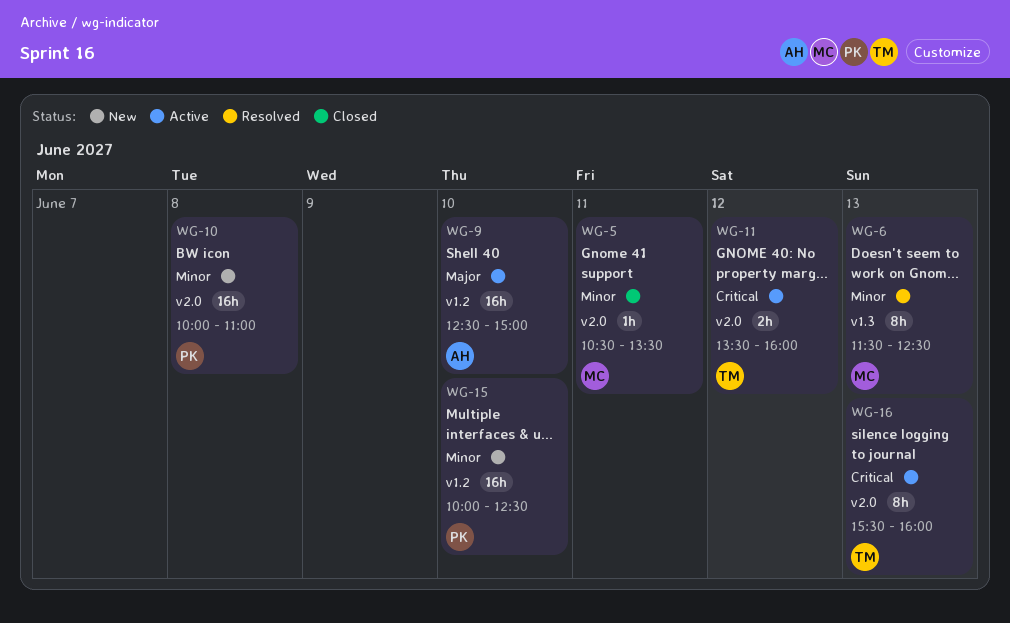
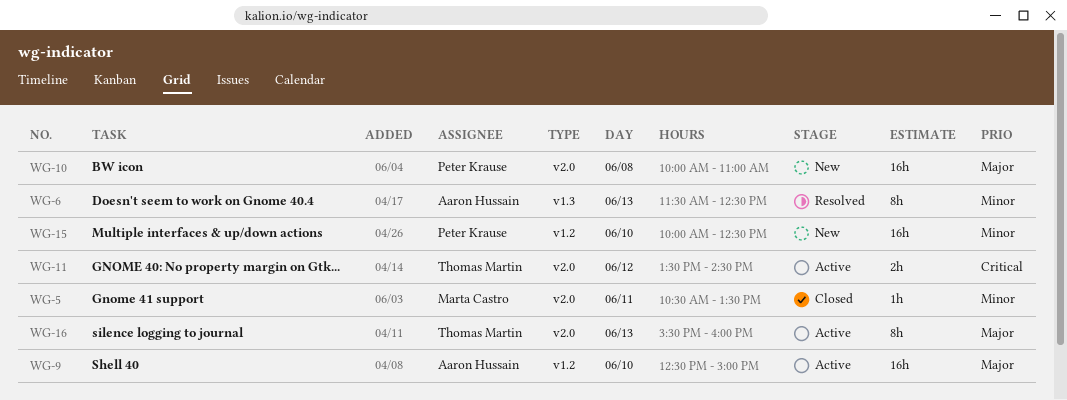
WG-6, owner: Marta Castro -> Aaron Hussain
WG-10, priority: Minor -> Major
WG-11, ends: 16:00 -> 14:30
WG-16, priority: Critical -> Major

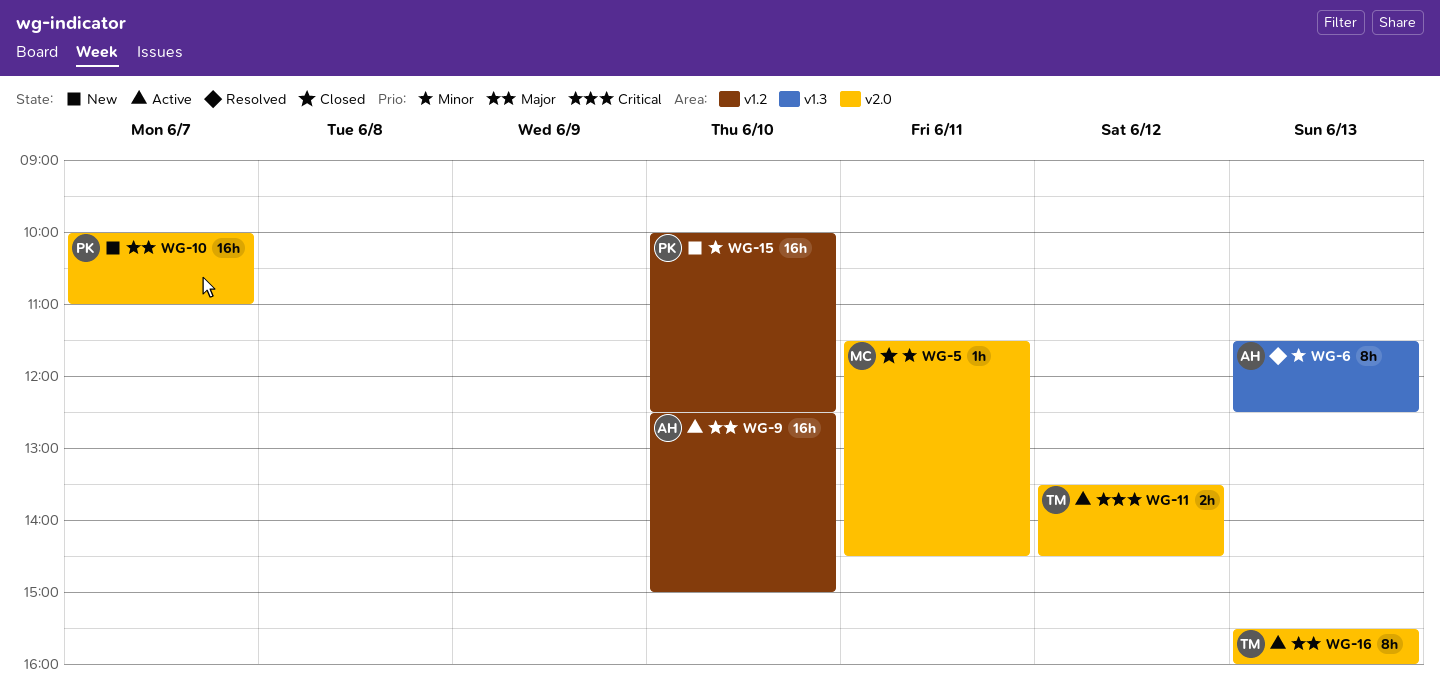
WG-5, begins: 10:30 -> 11:30
WG-5, ends: 13:30 -> 14:30
WG-10, day: Jun 8 -> Jun 7

